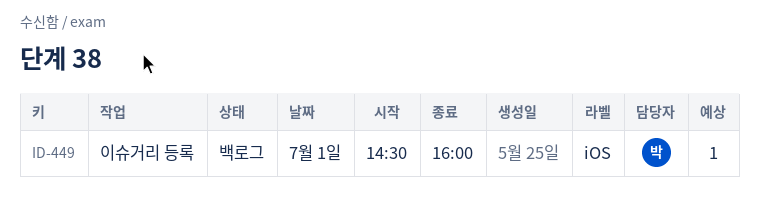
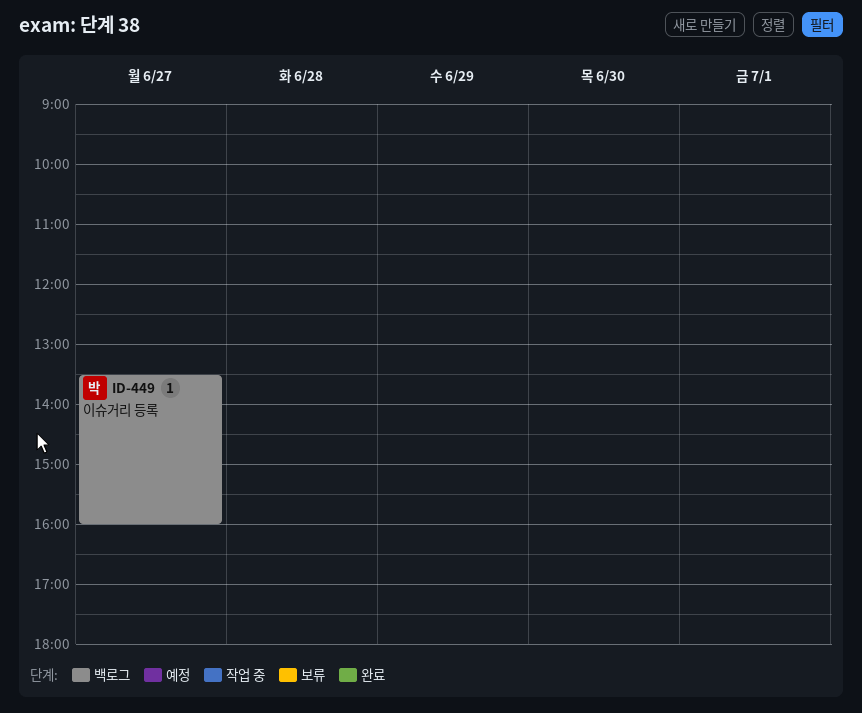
ID-449, day: Jul 1 -> Jun 27
ID-449, begins: 14:30 -> 13:30

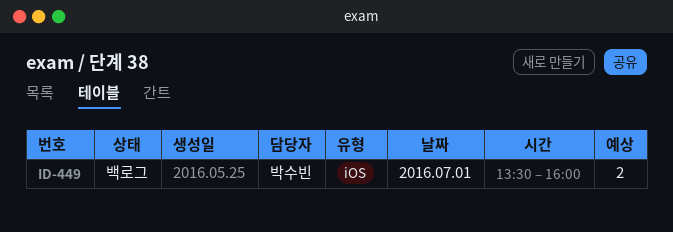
ID-449, estimate: 1 -> 2
ID-449, day: Jun 27 -> Jul 1

